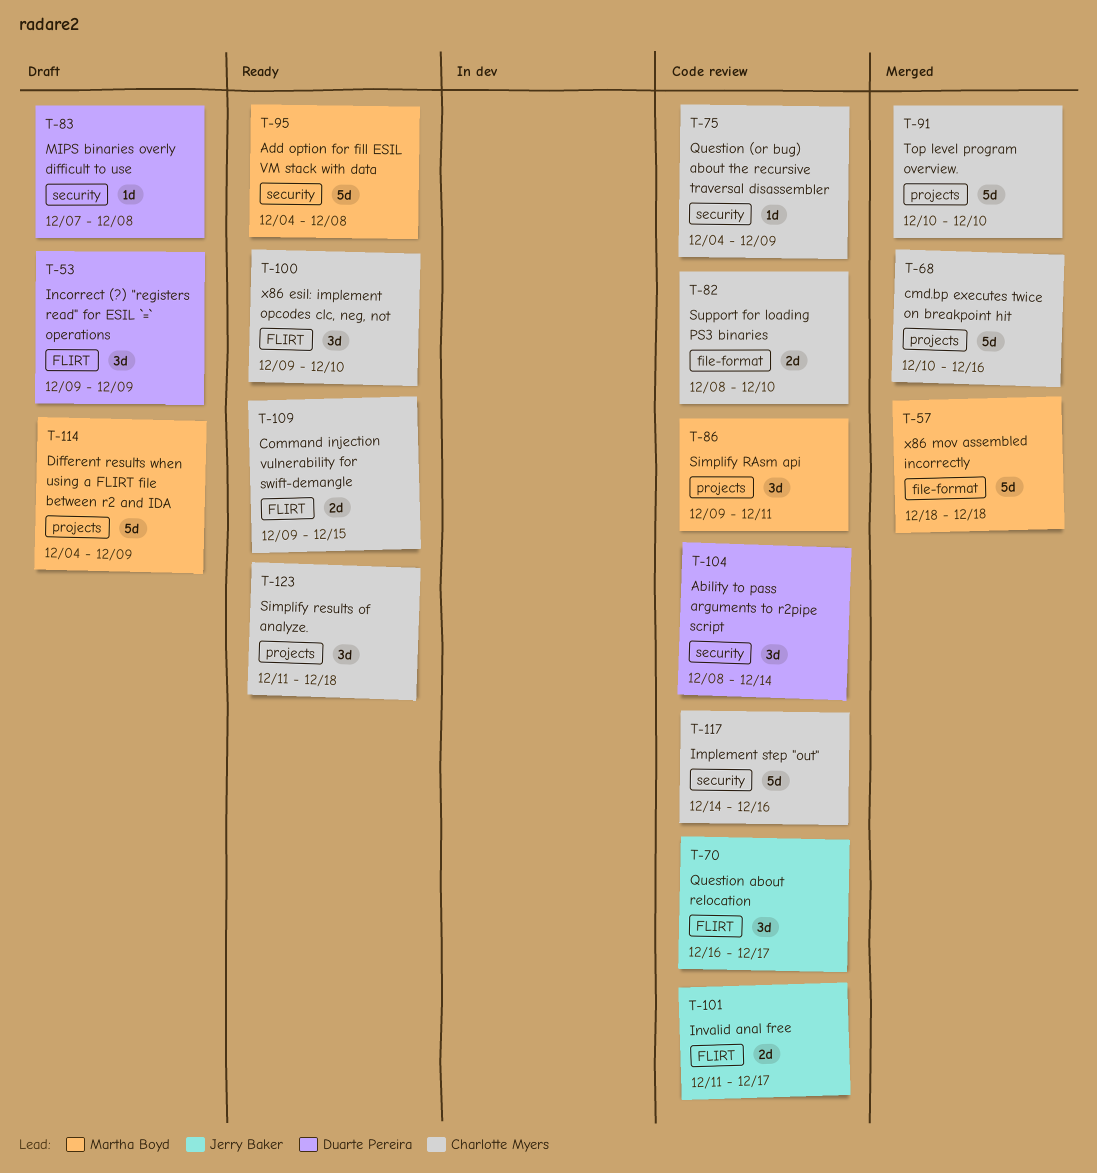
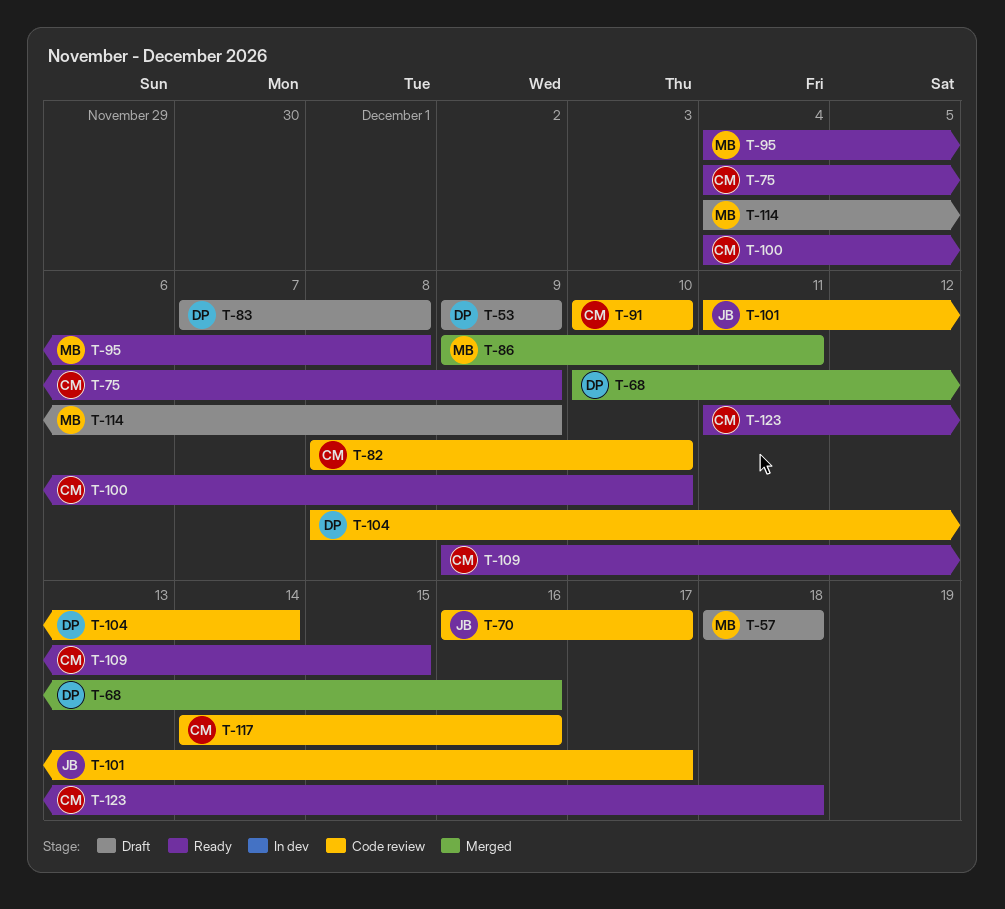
T-57, status: Merged -> Draft
T-68, owner: Charlotte Myers -> Duarte Pereira
T-75, status: Code review -> Ready
T-86, status: Code review -> Merged
T-91, status: Merged -> Code review
T-100, start: Dec 9 -> Dec 4

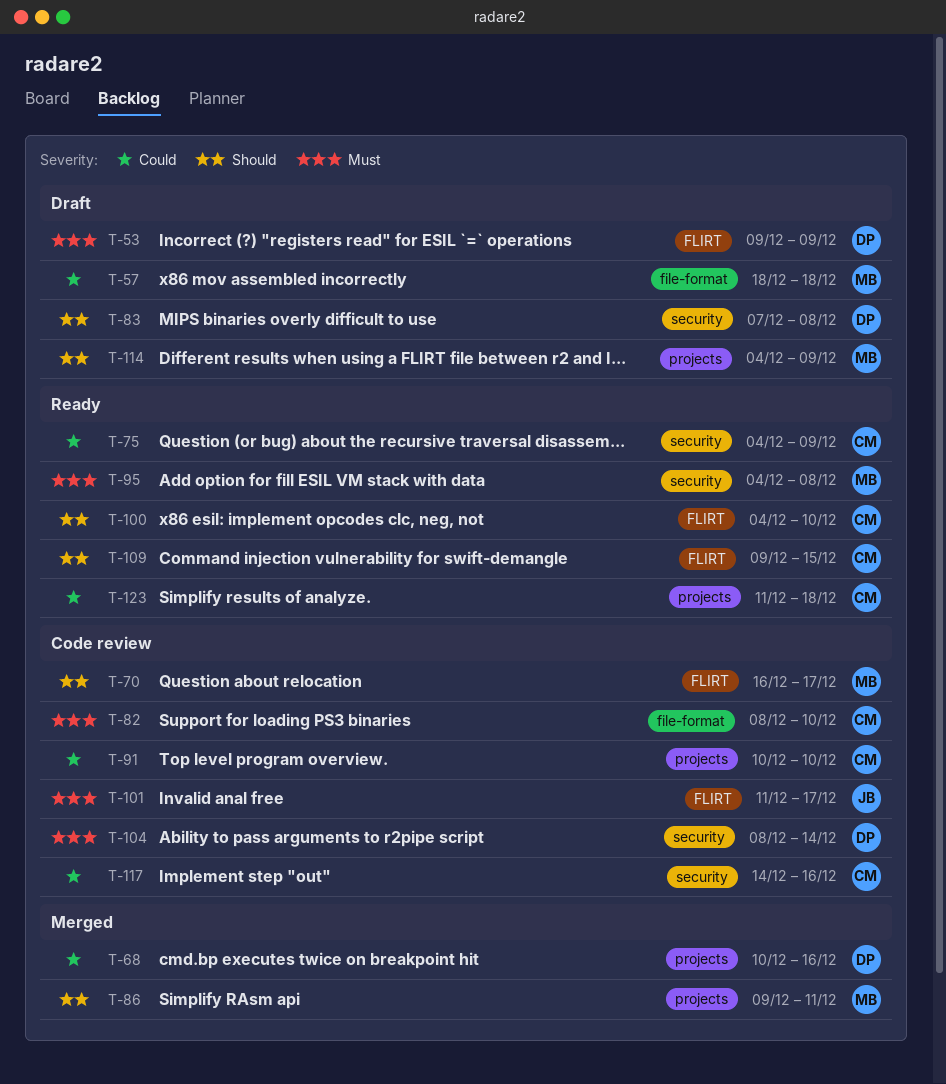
T-70, owner: JB -> MB

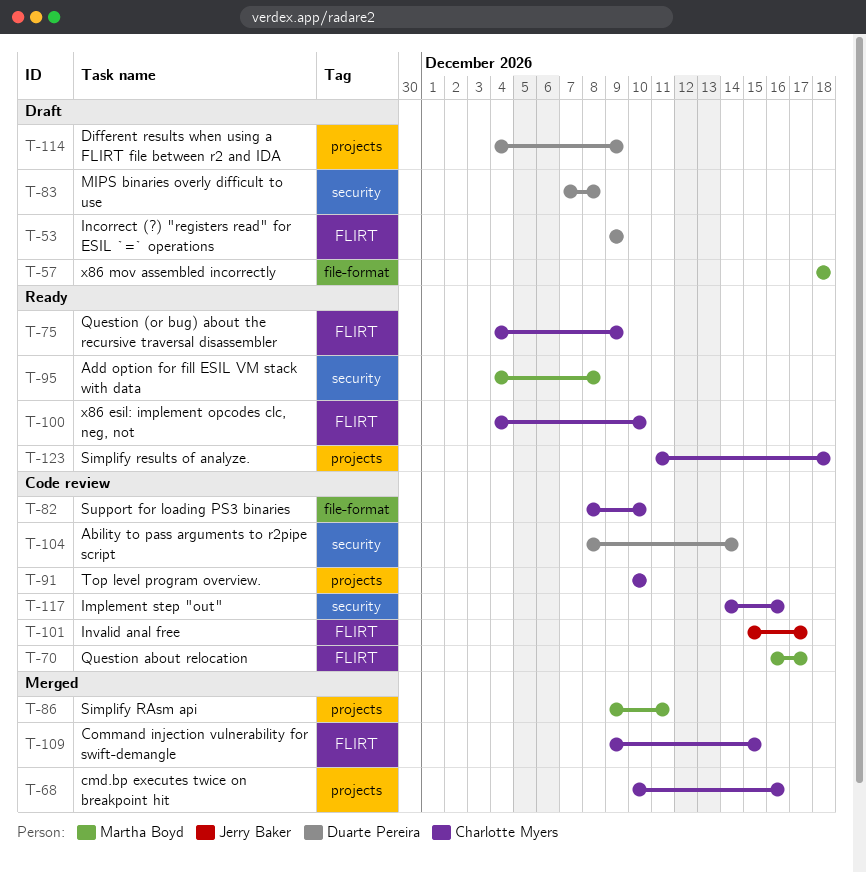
T-68, owner: Duarte Pereira -> Charlotte Myers
T-75, label: security -> FLIRT
T-101, start: Dec 11 -> Dec 15
T-109, status: Ready -> Merged
T-114, owner: Martha Boyd -> Duarte Pereira

